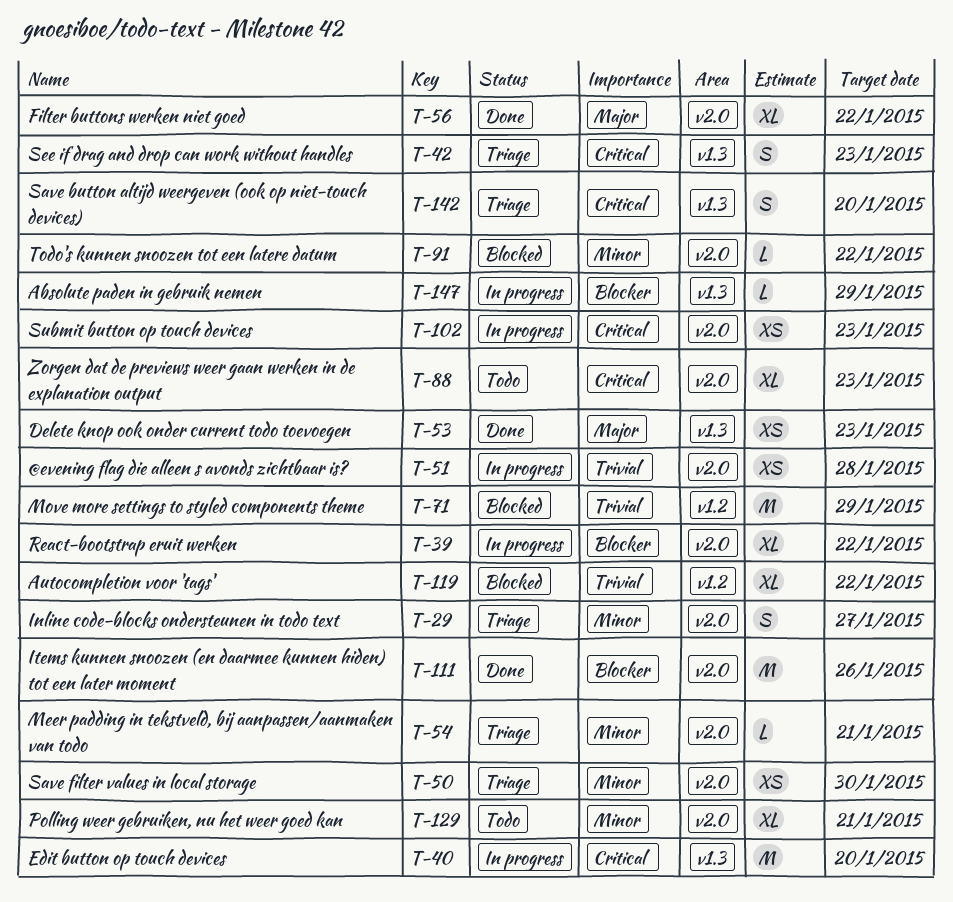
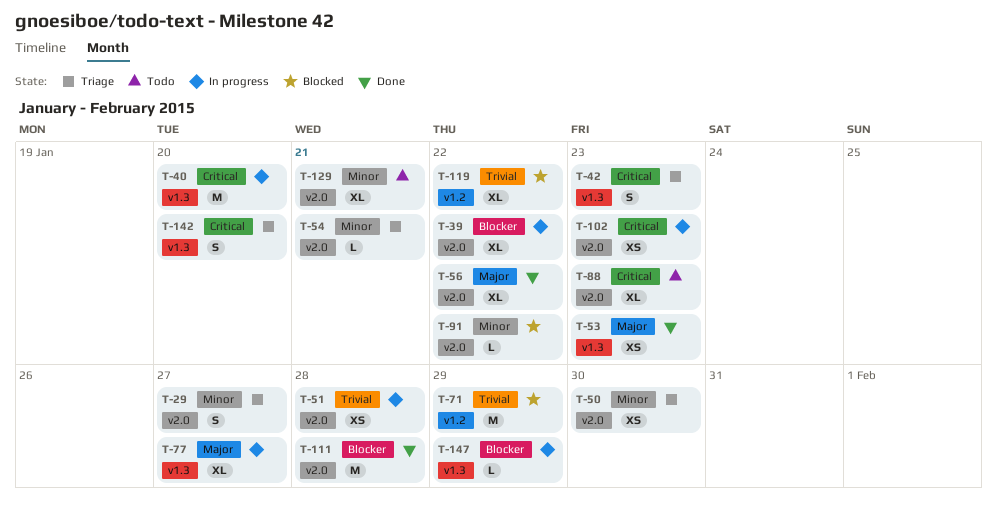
T-77: none -> present
T-111, due: Jan 26 -> Jan 28

